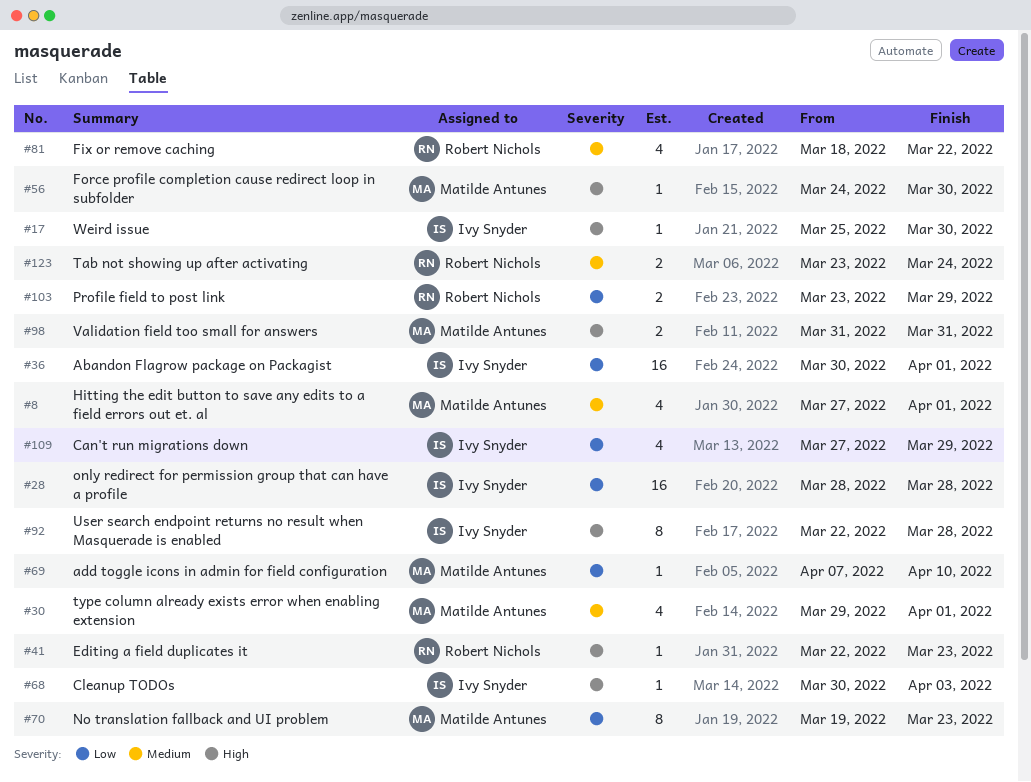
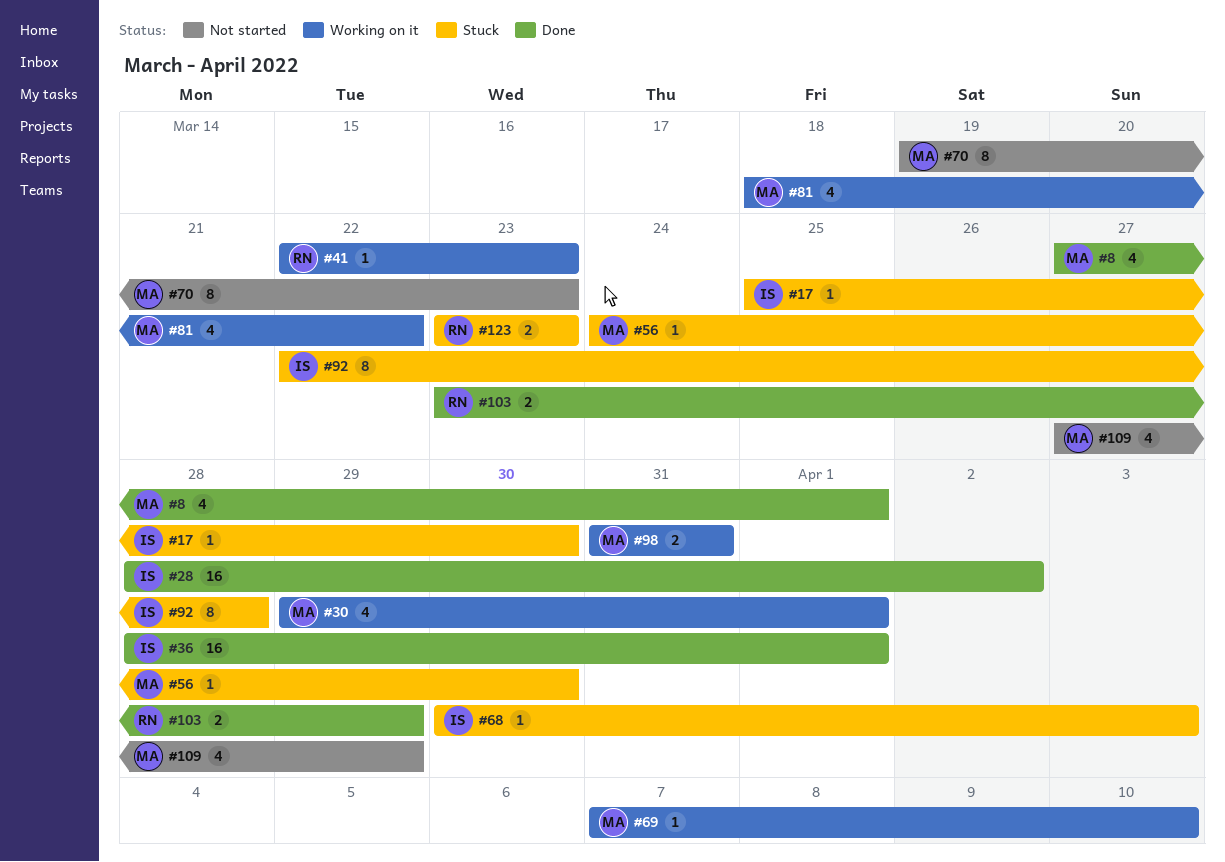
#28, due: Mar 28 -> Apr 2
#36, start: Mar 30 -> Mar 28
#81, owner: Robert Nichols -> Matilde Antunes
#109, owner: Ivy Snyder -> Matilde Antunes
#123, due: Mar 24 -> Mar 23

